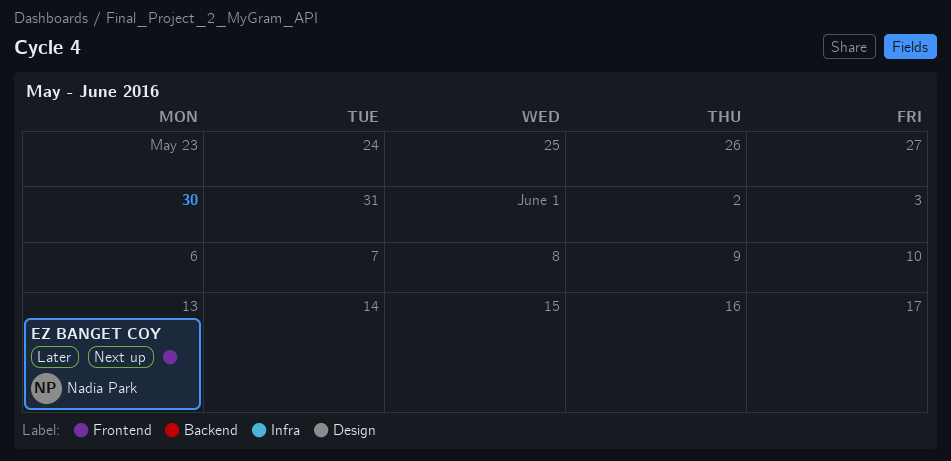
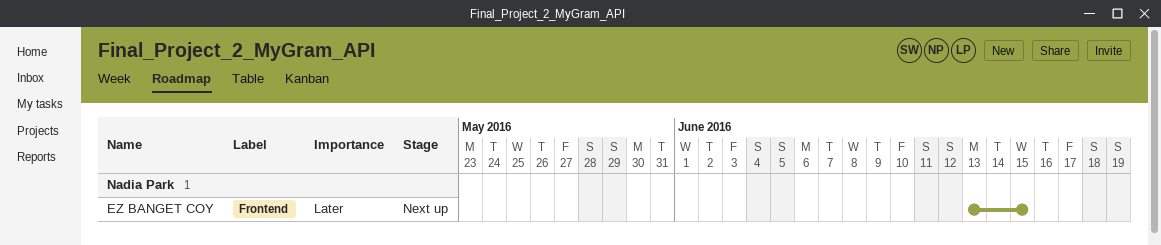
EZ BANGET COY, due: Jun 13 -> Jun 15

